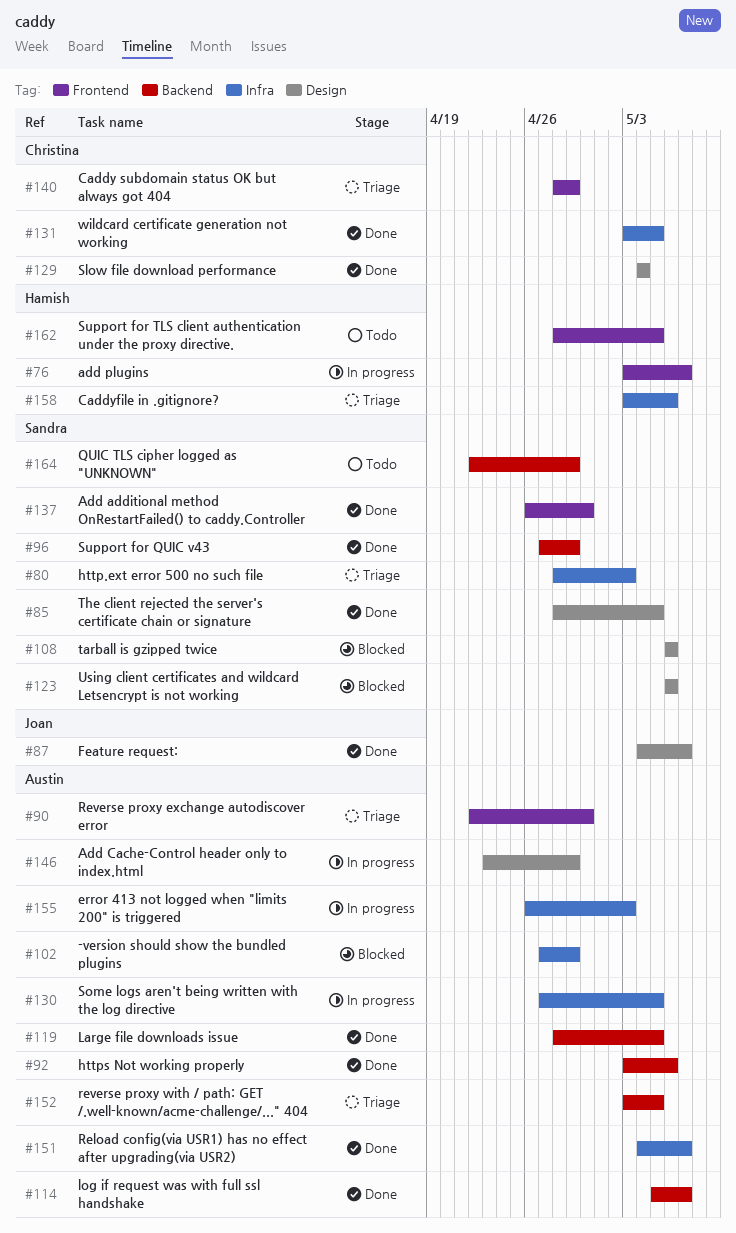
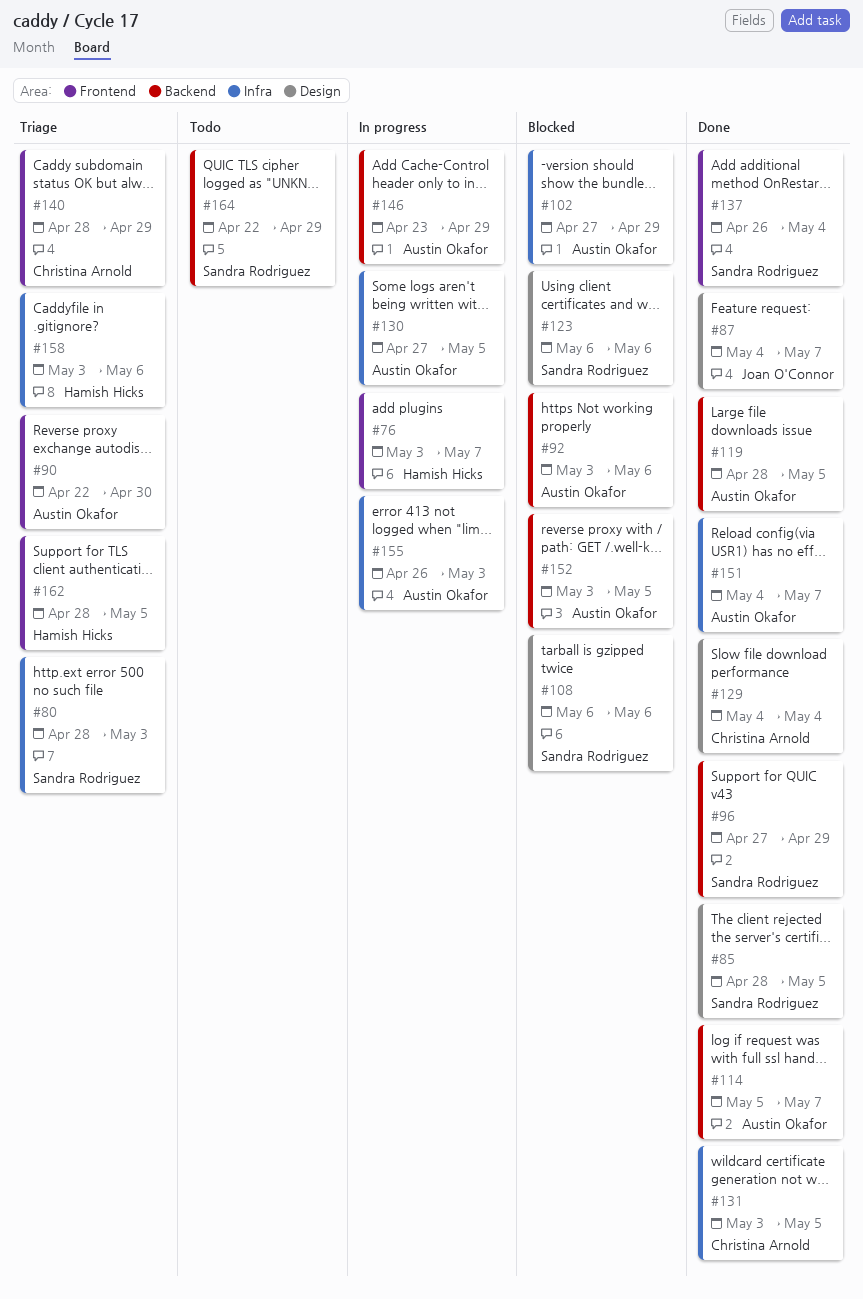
#92, status: Done -> Blocked
#137, due: Apr 30 -> May 4
#146, label: Design -> Backend
#152, status: Triage -> Blocked
#162, status: Todo -> Triage

